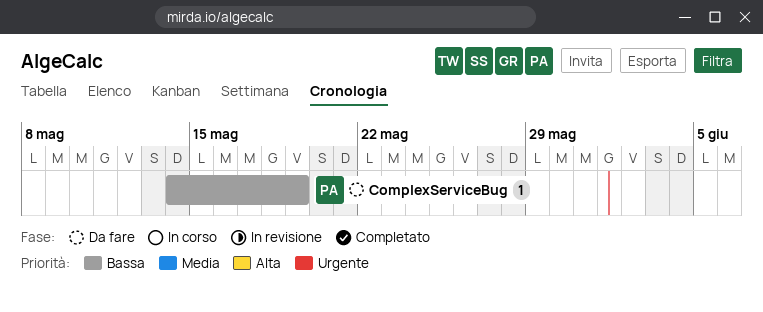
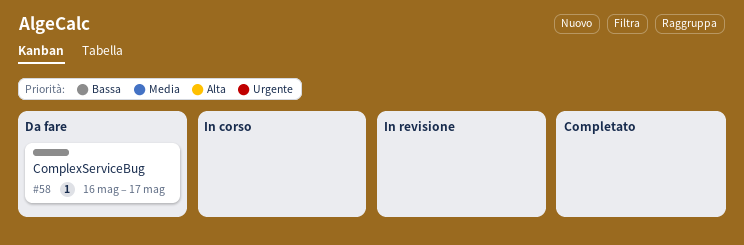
ComplexServiceBug, start: May 14 -> May 16
ComplexServiceBug, due: May 19 -> May 17

